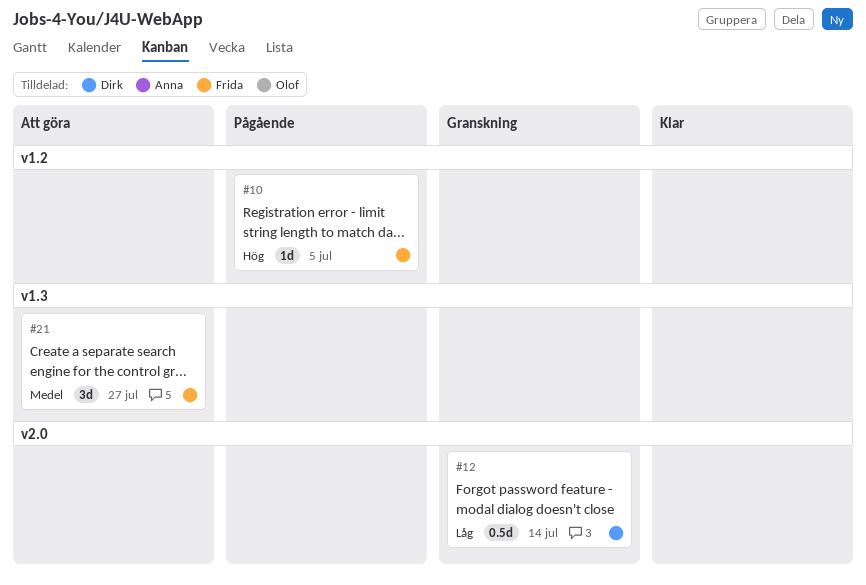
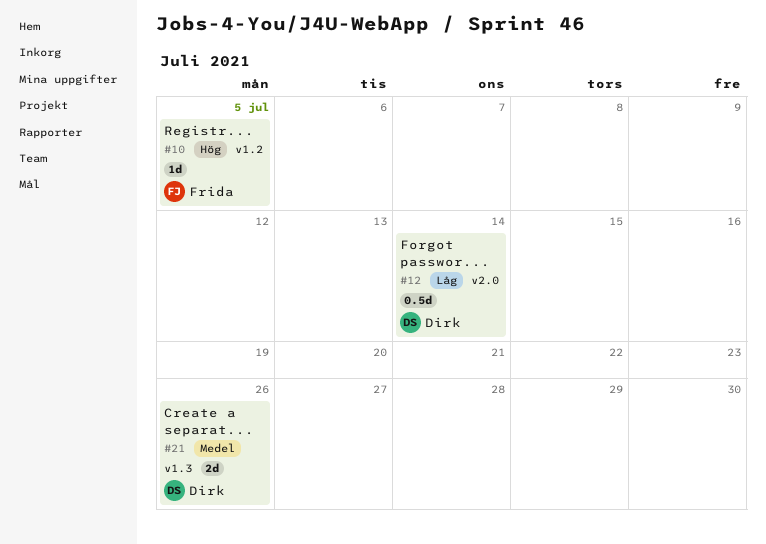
#21, owner: Frida -> Dirk
#21, estimate: 3d -> 2d
#21, due: Jul 27 -> Jul 26

